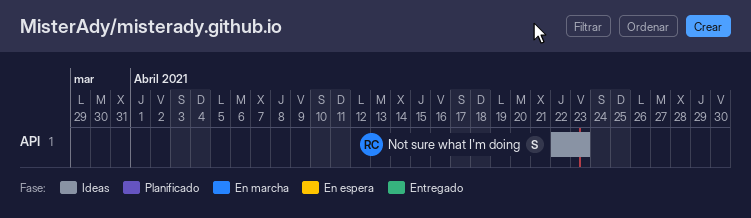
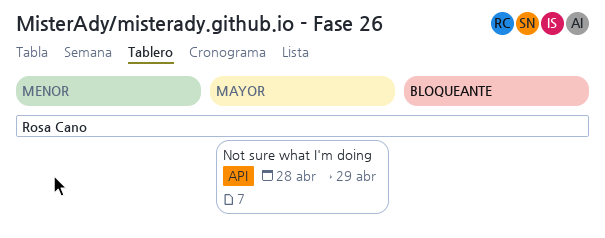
Not sure what I'm doing, start: Apr 22 -> Apr 28
Not sure what I'm doing, due: Apr 23 -> Apr 29

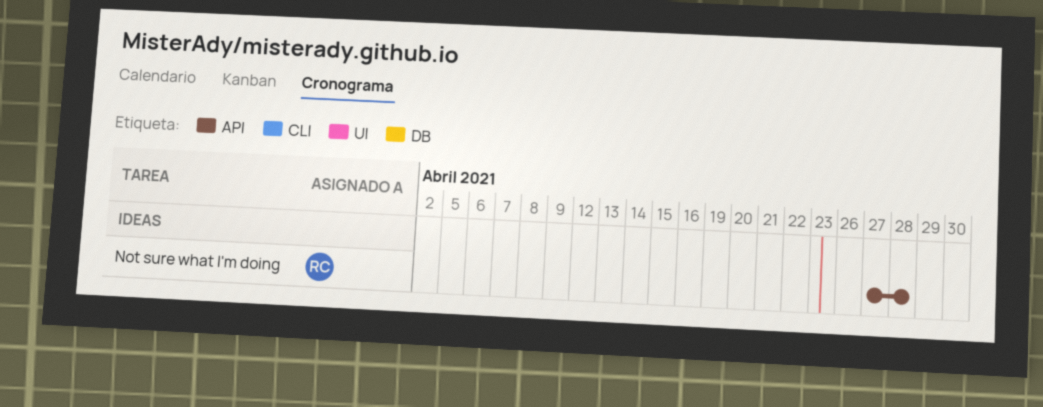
Not sure what I'm doing, start: Apr 28 -> Apr 27
Not sure what I'm doing, due: Apr 29 -> Apr 28

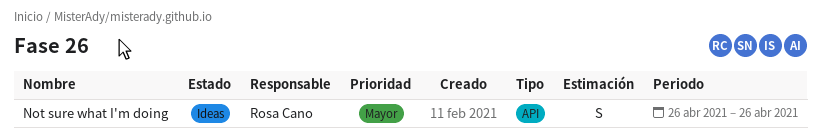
Not sure what I'm doing, start: Apr 27 -> Apr 26
Not sure what I'm doing, due: Apr 28 -> Apr 26

